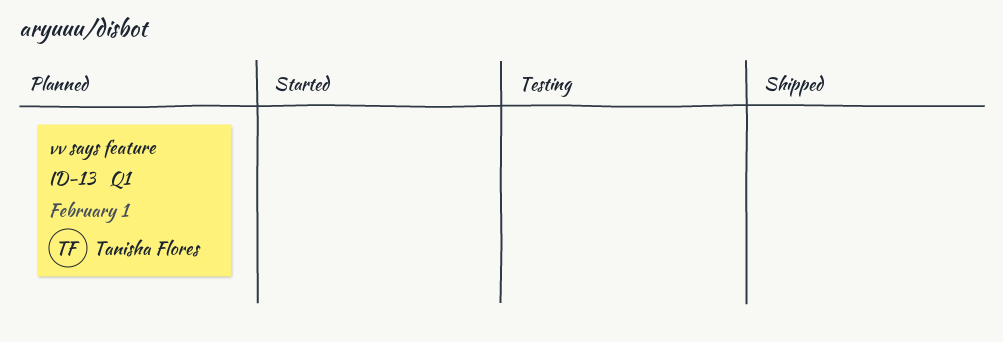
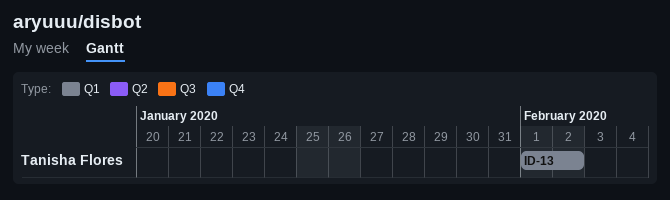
ID-13, due: Feb 1 -> Feb 2

